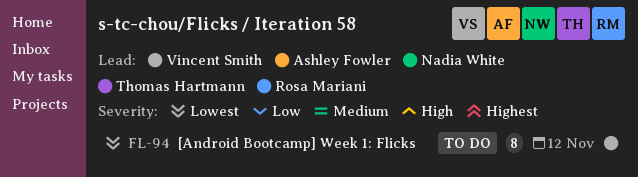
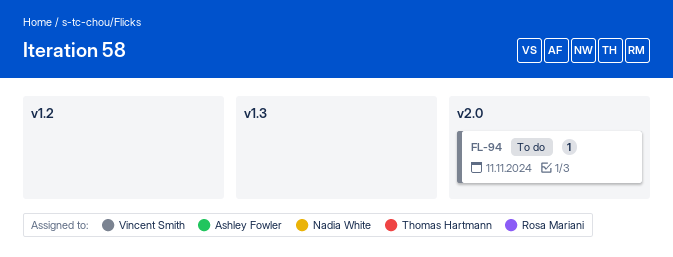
FL-94, estimate: 8 -> 1
FL-94, due: Nov 12 -> Nov 11

